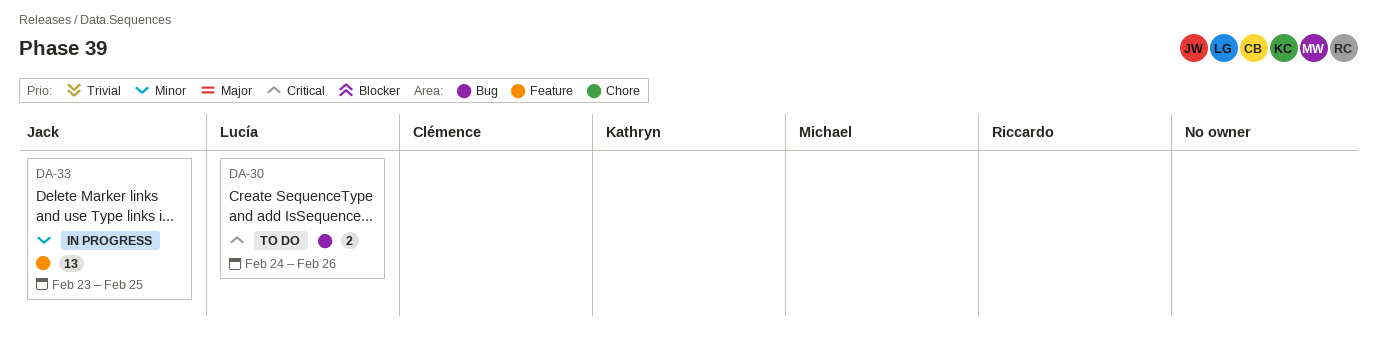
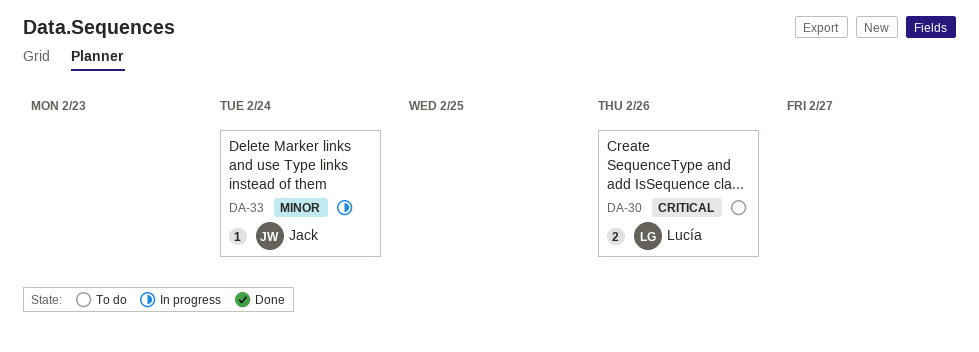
DA-33, estimate: 13 -> 1
DA-33, due: Feb 25 -> Feb 24

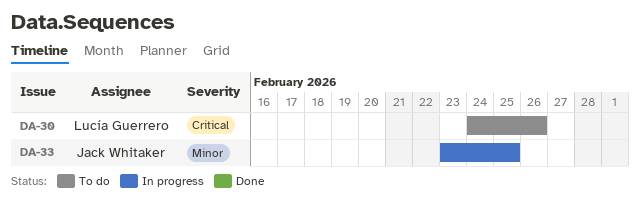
DA-33, due: Feb 24 -> Feb 25

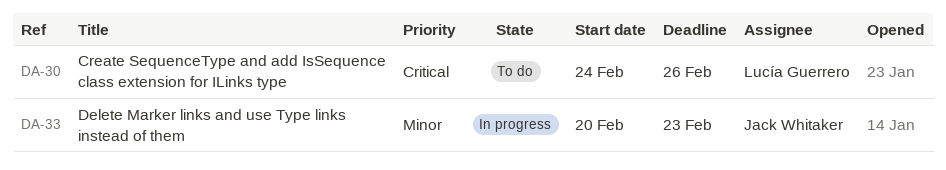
DA-33, start: Feb 23 -> Feb 20
DA-33, due: Feb 25 -> Feb 23

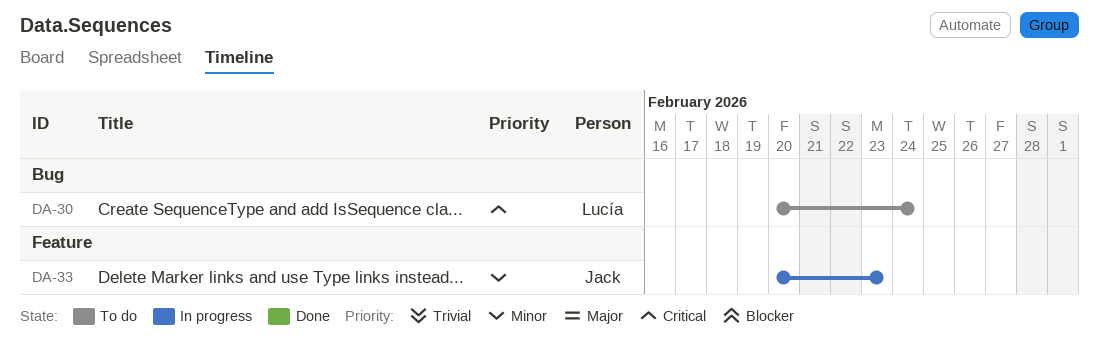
DA-30, start: Feb 24 -> Feb 20
DA-30, due: Feb 26 -> Feb 24

